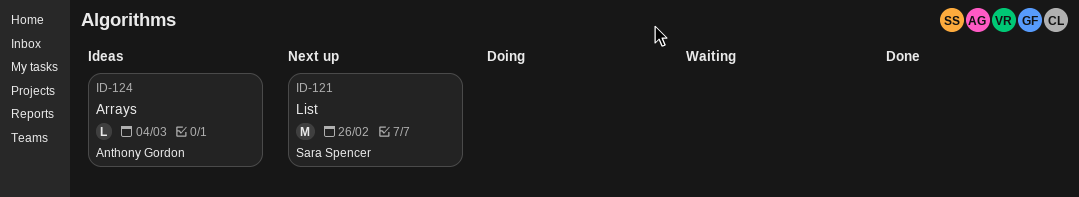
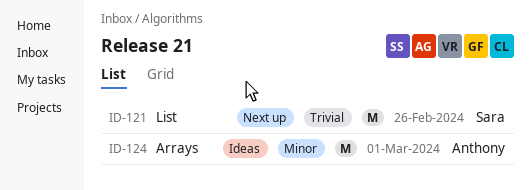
ID-124, estimate: L -> M
ID-124, due: Mar 4 -> Mar 1

